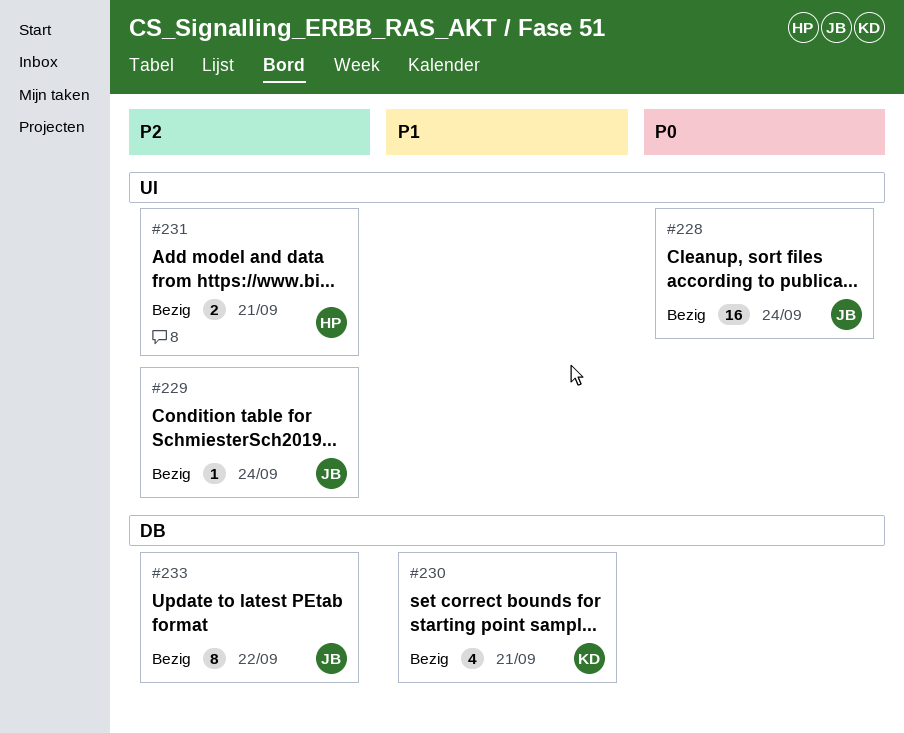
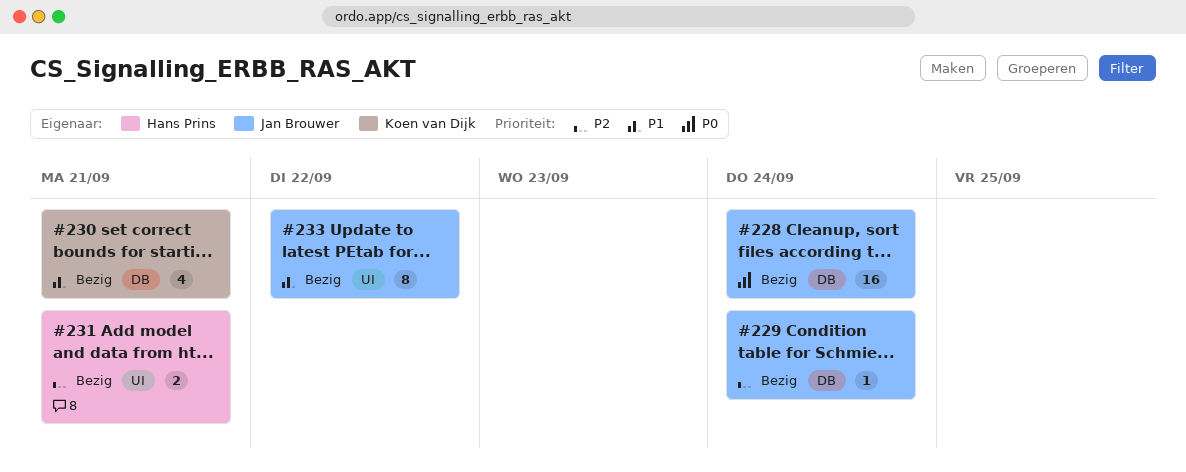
#228, label: UI -> DB
#229, label: UI -> DB
#233, priority: P2 -> P1
#233, label: DB -> UI

